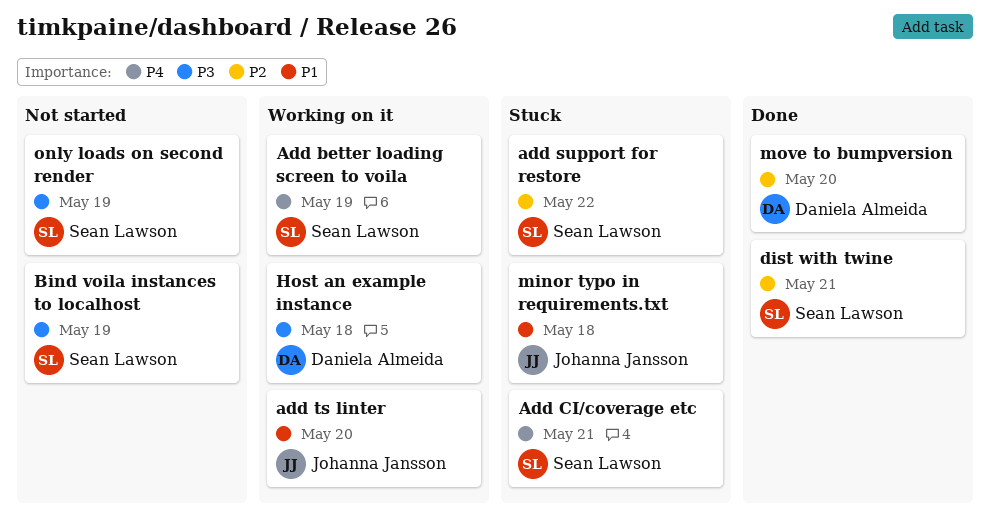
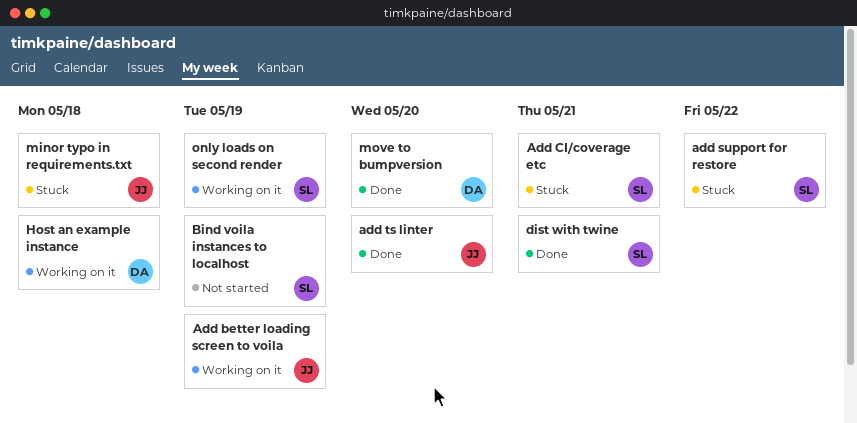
Add better loading screen to voila, owner: Sean Lawson -> Johanna Jansson
add ts linter, status: Working on it -> Done
only loads on second render, status: Not started -> Working on it

